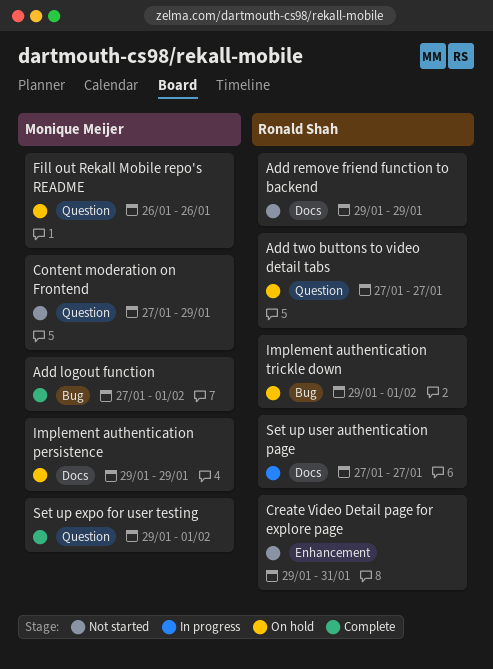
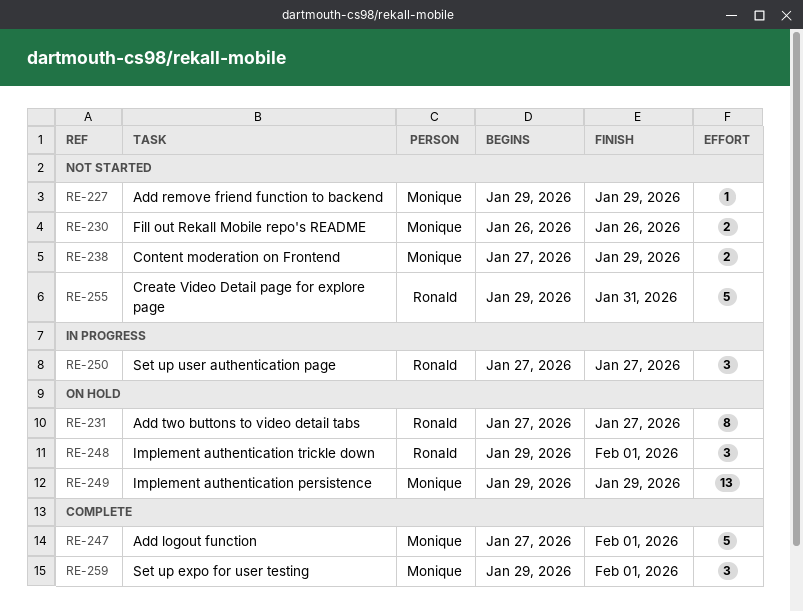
Add remove friend function to backend, owner: Ronald Shah -> Monique Meijer
Fill out Rekall Mobile repo's README, status: On hold -> Not started

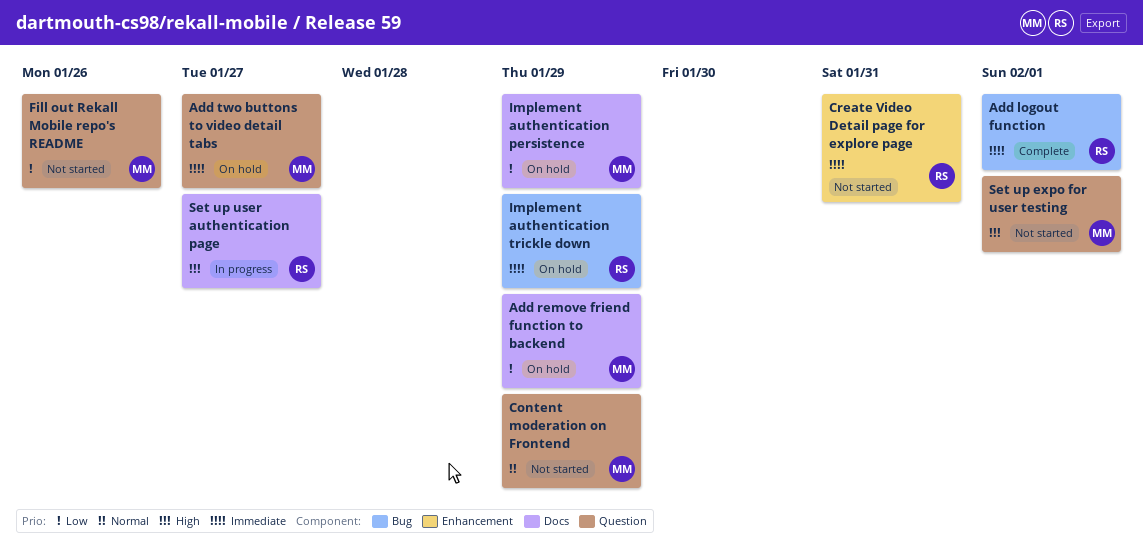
Add logout function, owner: Monique -> Ronald
Add remove friend function to backend, status: Not started -> On hold
Add two buttons to video detail tabs, owner: Ronald -> Monique
Implement authentication trickle down, due: Feb 1 -> Jan 29
Set up expo for user testing, status: Complete -> Not started

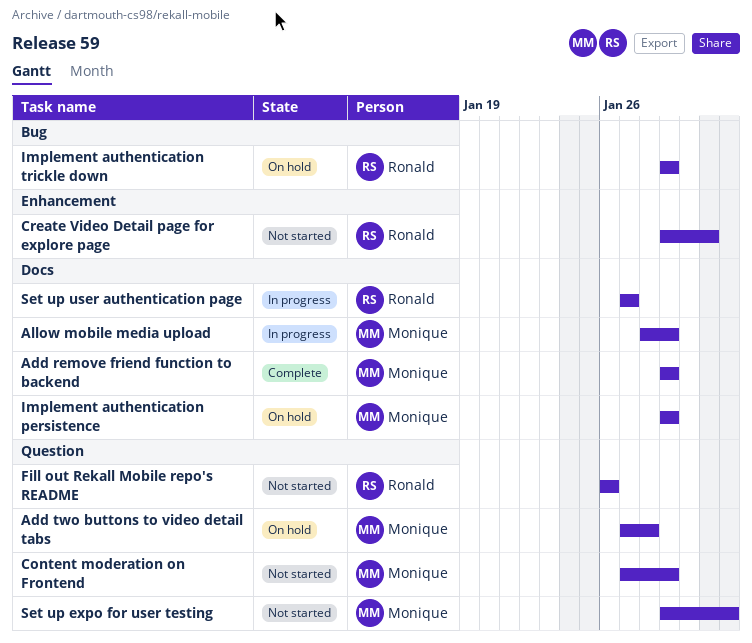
Add logout function: present -> none
Add remove friend function to backend, status: On hold -> Complete
Add two buttons to video detail tabs, due: Jan 27 -> Jan 28
Allow mobile media upload: none -> present
Fill out Rekall Mobile repo's README, owner: Monique -> Ronald

